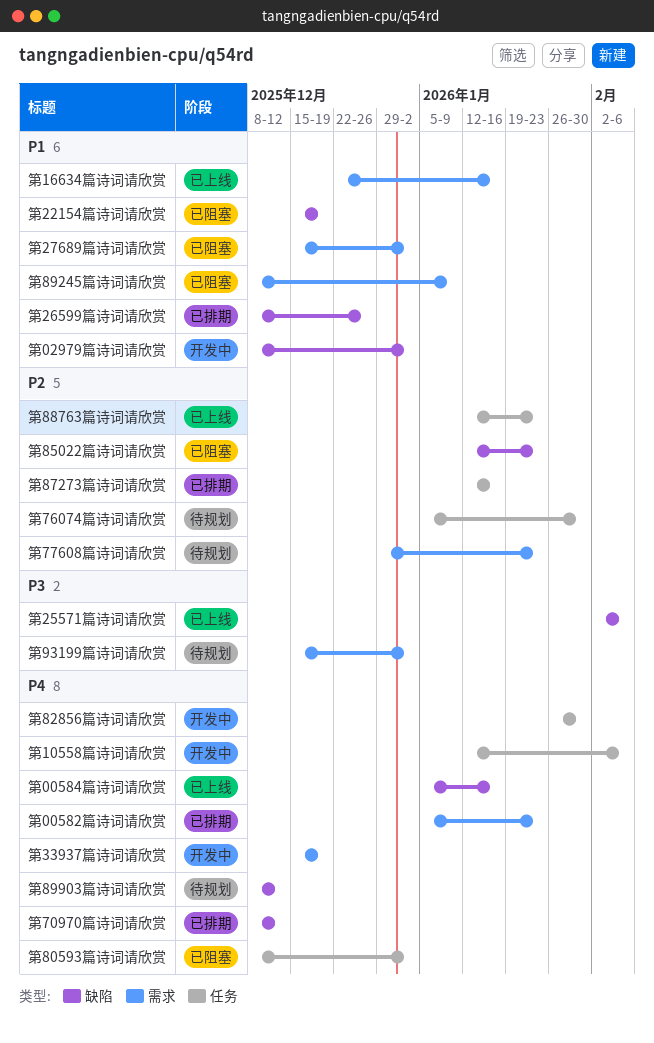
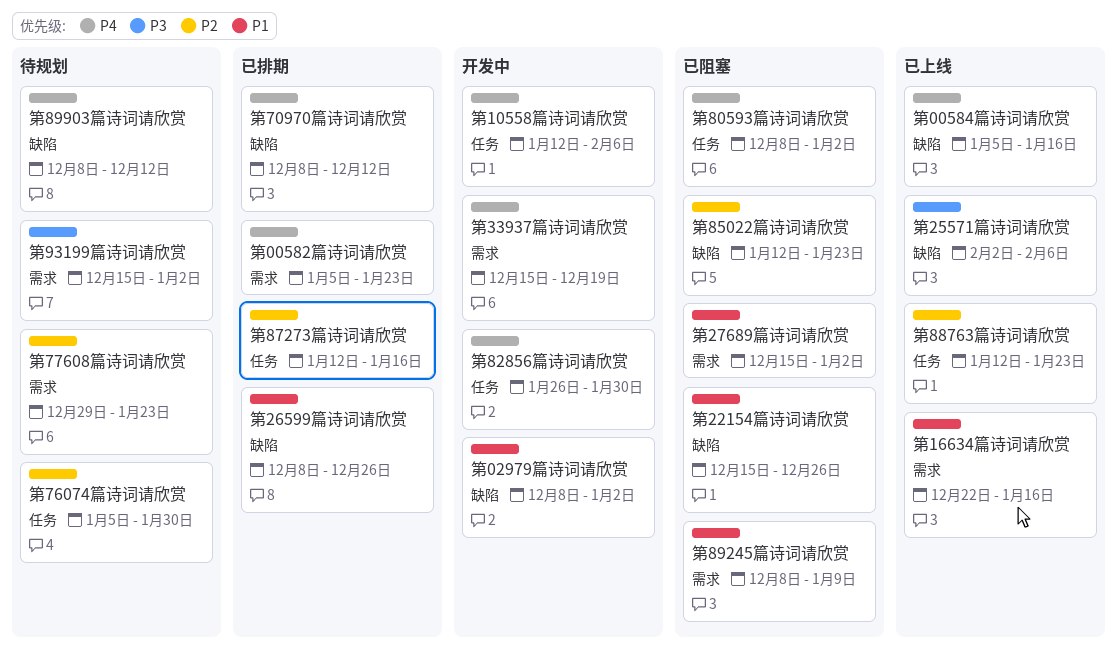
第22154篇诗词请欣赏, due: Dec 19 -> Dec 26

